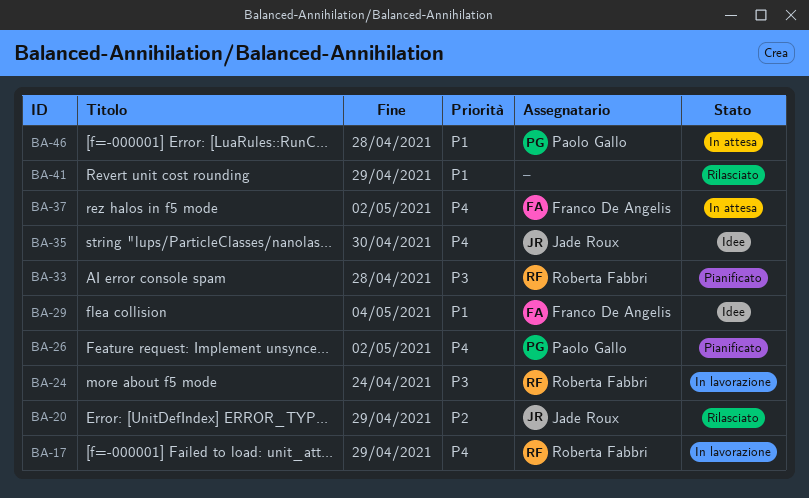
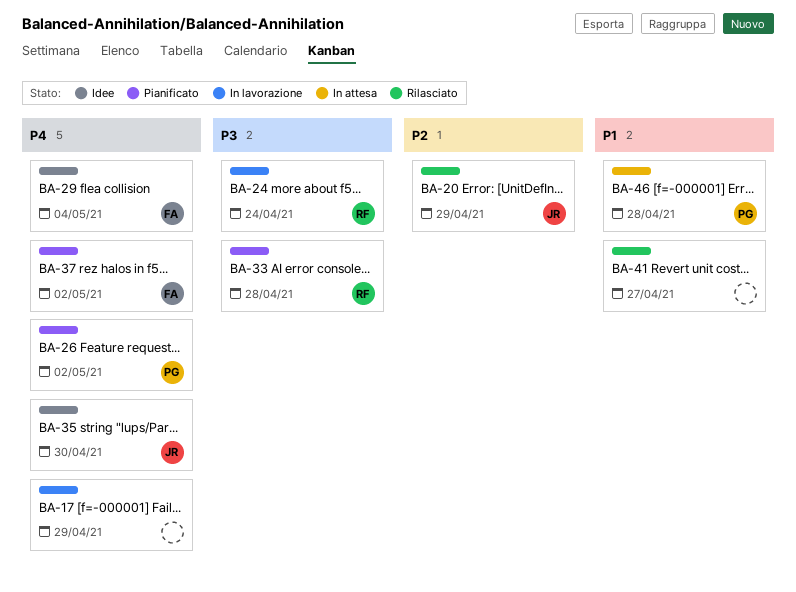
BA-17, owner: Roberta Fabbri -> none
BA-29, priority: P1 -> P4
BA-37, status: In attesa -> Pianificato
BA-41, due: Apr 29 -> Apr 27

